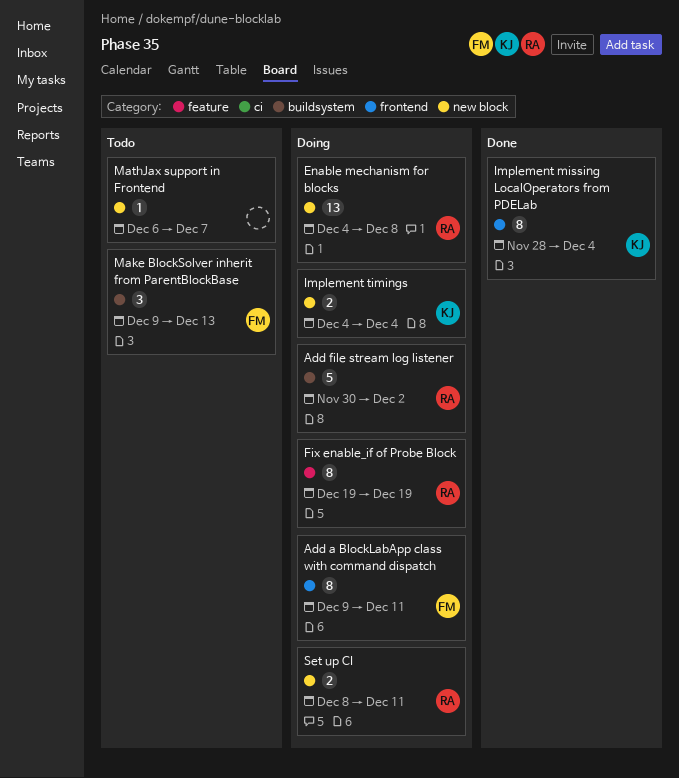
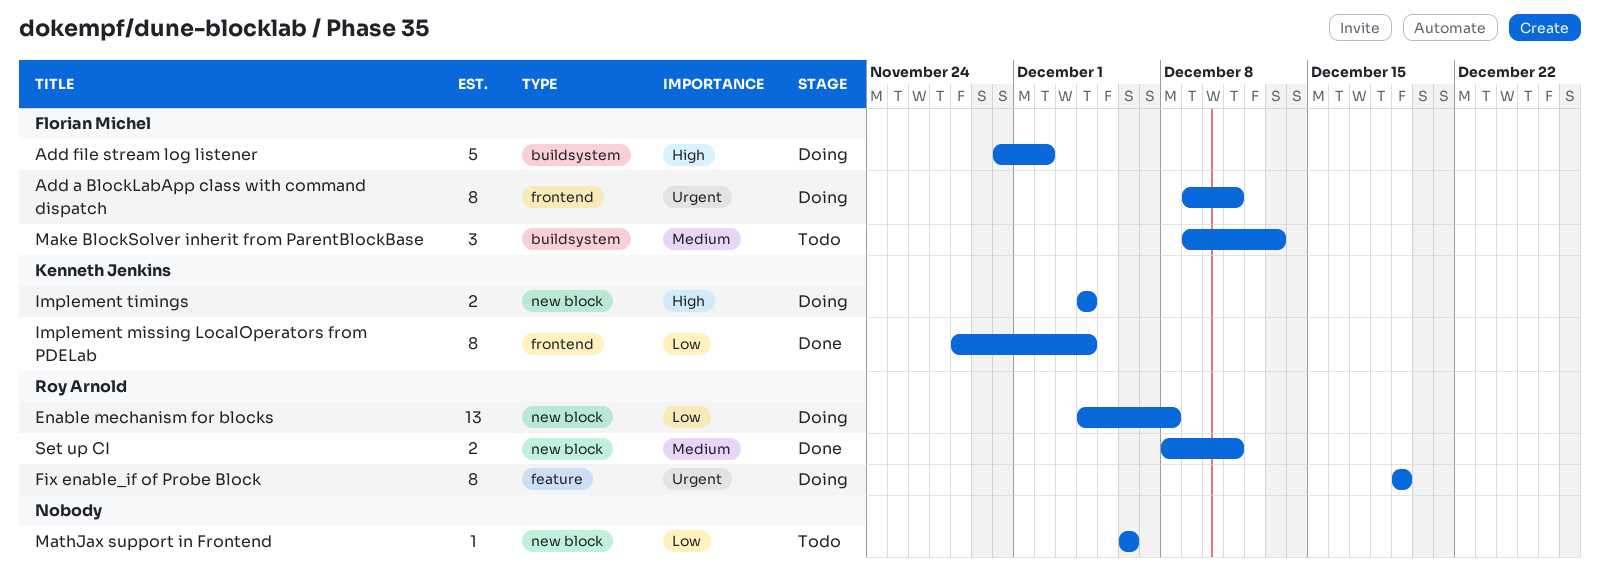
Add file stream log listener, owner: Roy Arnold -> Florian Michel
MathJax support in Frontend, due: Dec 7 -> Dec 6
Set up CI, status: Doing -> Done

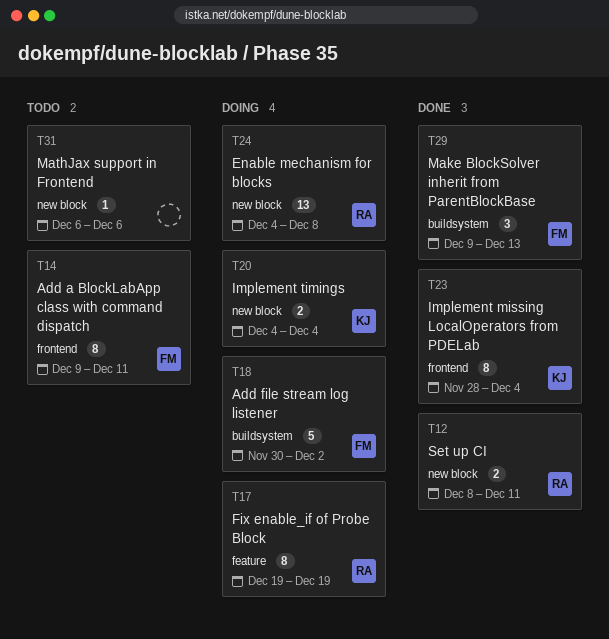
Add a BlockLabApp class with command dispatch, status: Doing -> Todo
Make BlockSolver inherit from ParentBlockBase, status: Todo -> Done

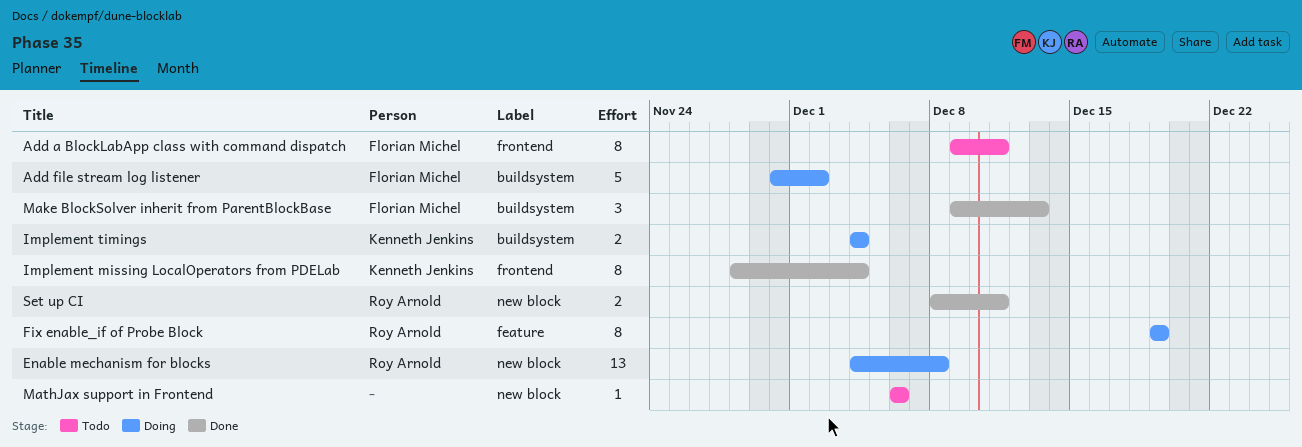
Implement timings, label: new block -> buildsystem

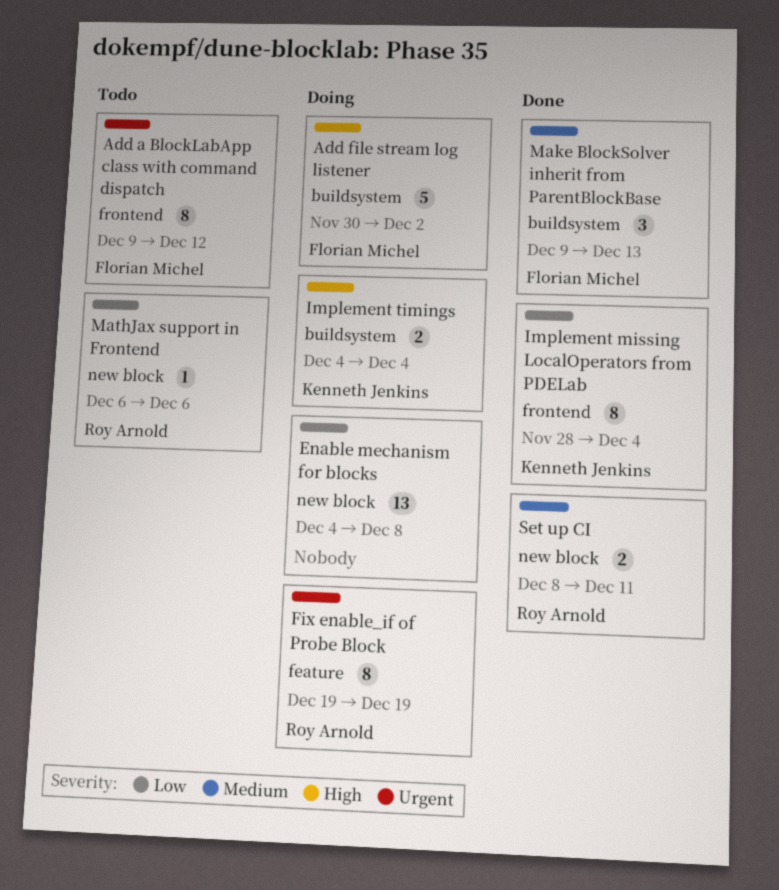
Add a BlockLabApp class with command dispatch, due: Dec 11 -> Dec 12
Enable mechanism for blocks, owner: Roy Arnold -> none
MathJax support in Frontend, owner: none -> Roy Arnold

